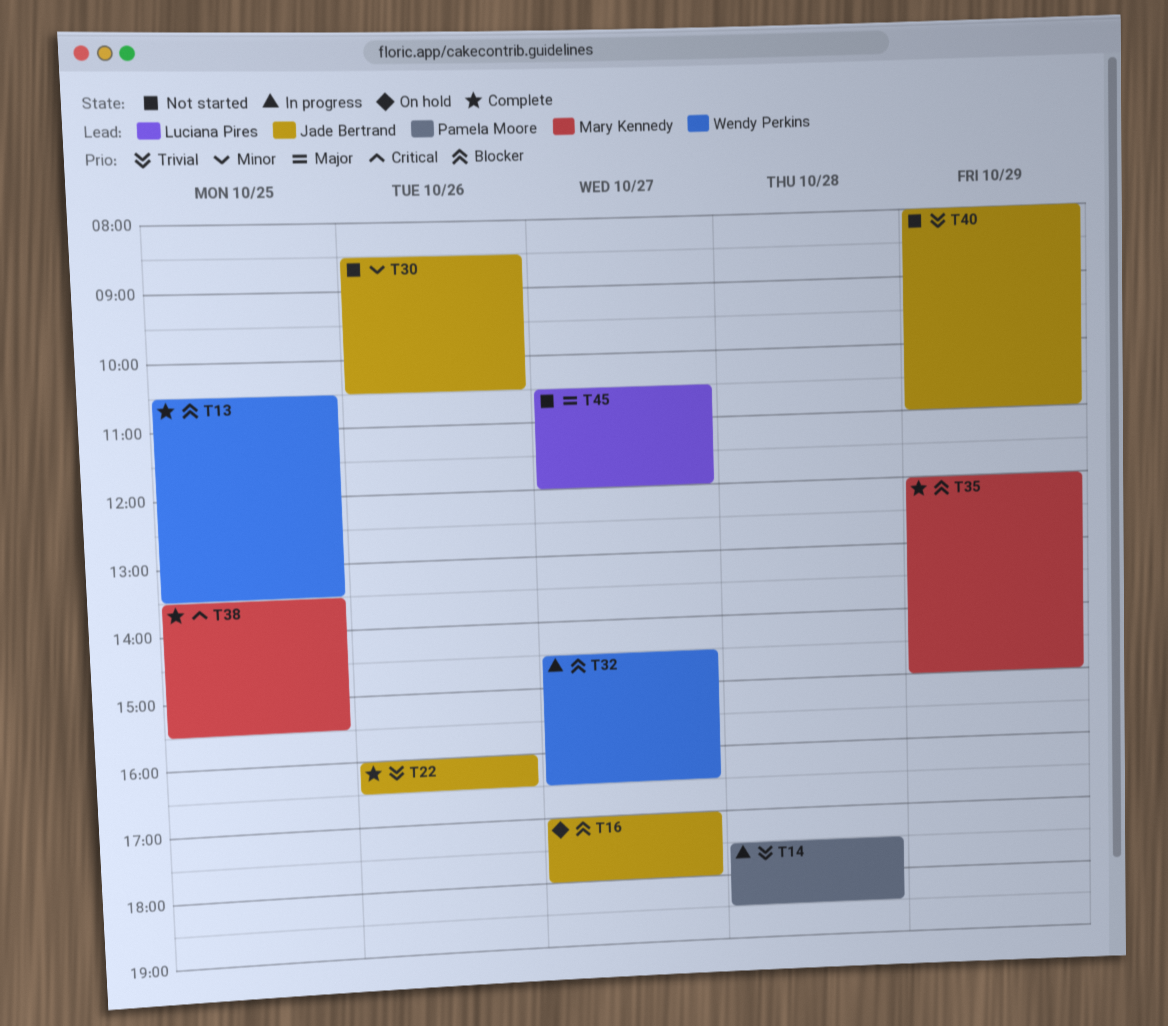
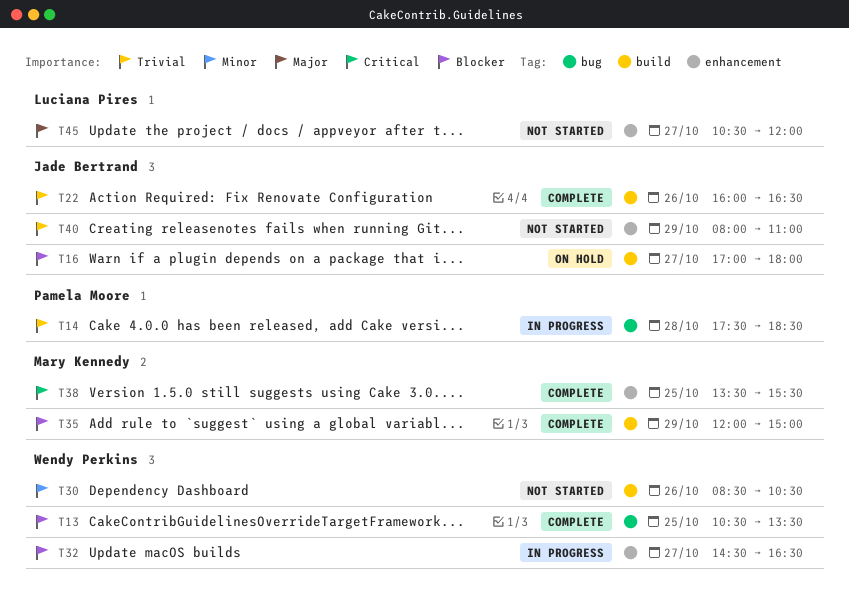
T30, owner: Jade Bertrand -> Wendy Perkins

